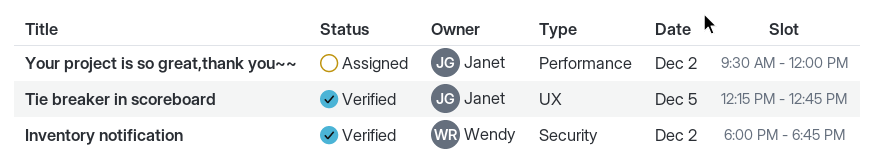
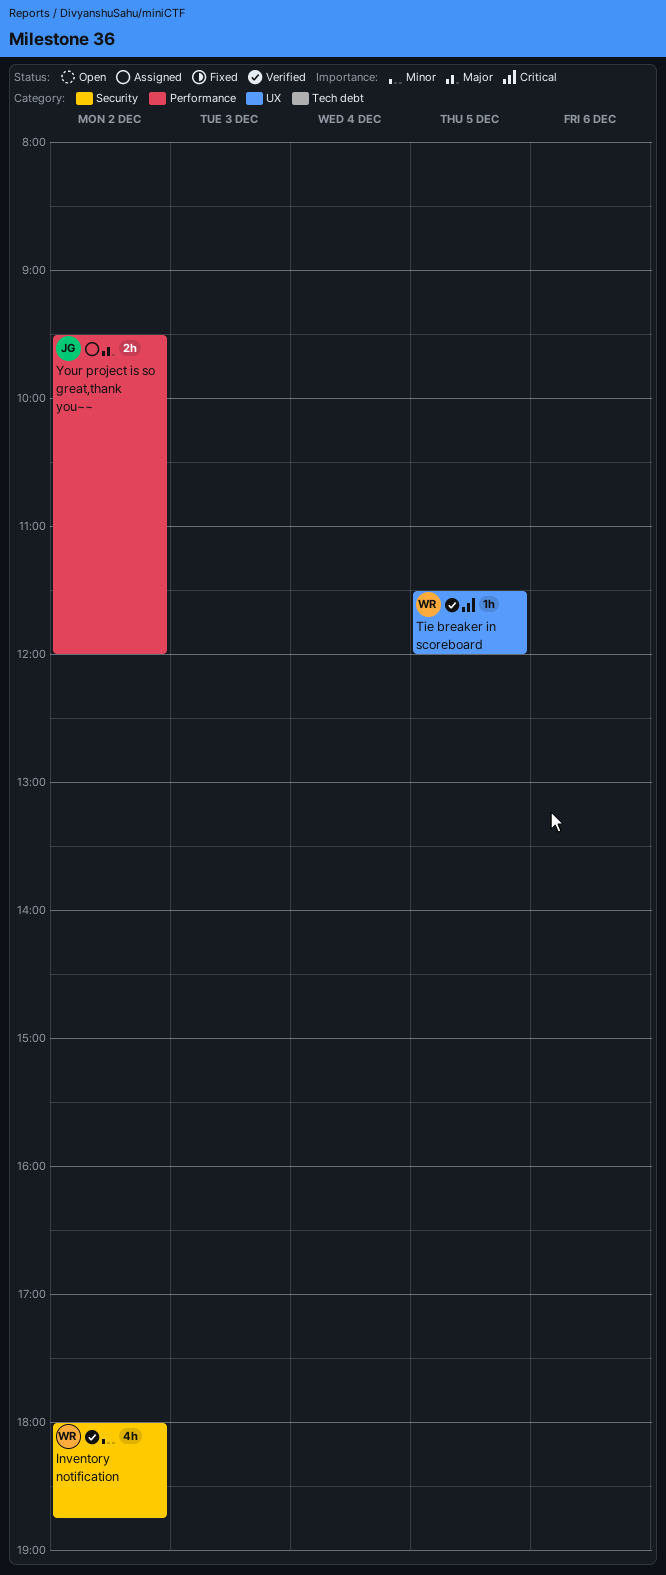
Tie breaker in scoreboard, owner: Janet -> Wendy
Tie breaker in scoreboard, begins: 12:15 -> 11:30
Tie breaker in scoreboard, ends: 12:45 -> 12:00

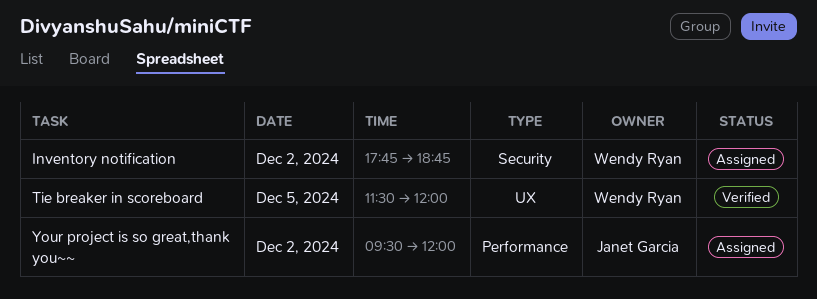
Inventory notification, status: Verified -> Assigned
Inventory notification, begins: 18:00 -> 17:45

